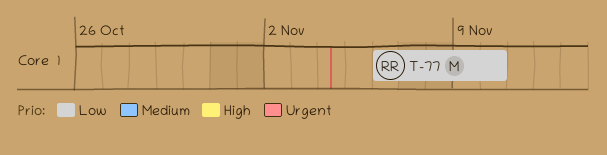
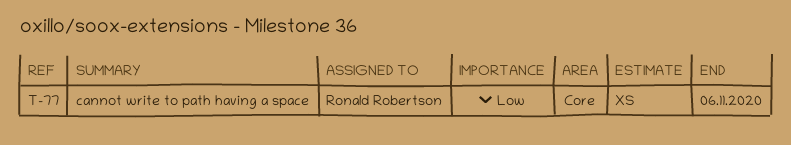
T-77, estimate: M -> XS
T-77, due: Nov 10 -> Nov 6

